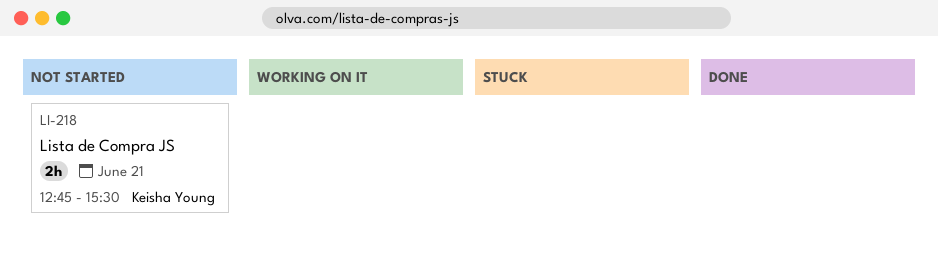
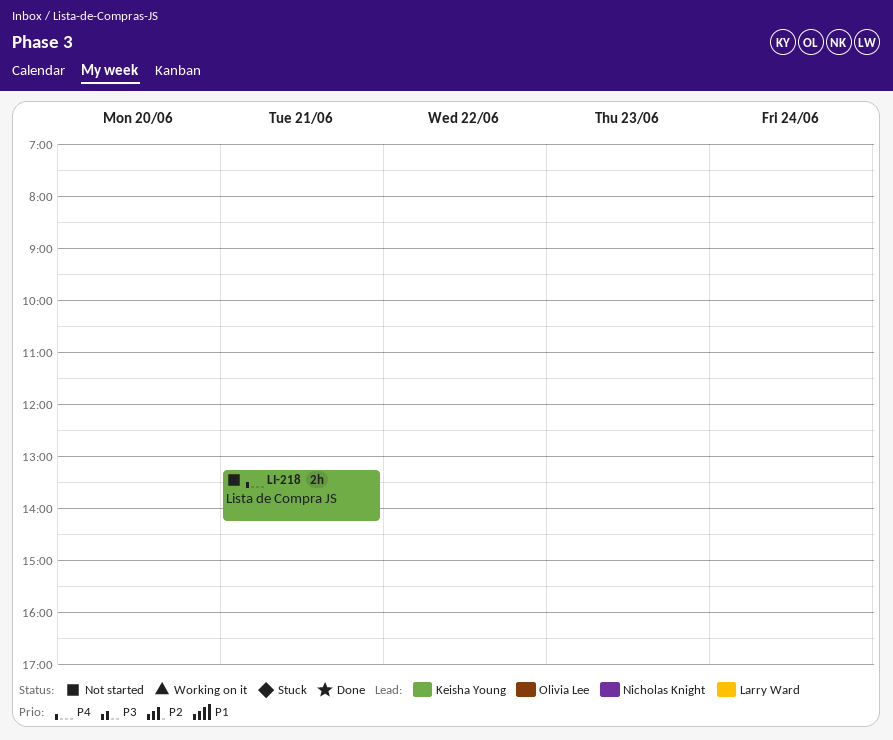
LI-218, begins: 12:45 -> 13:15
LI-218, ends: 15:30 -> 14:15

